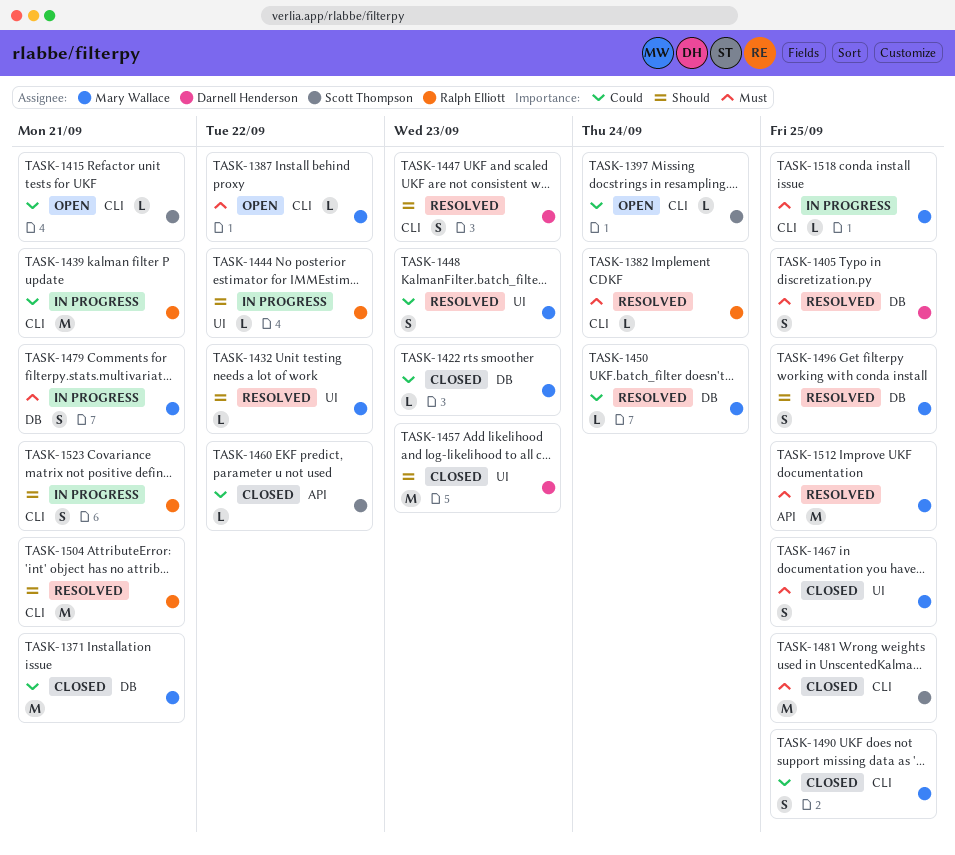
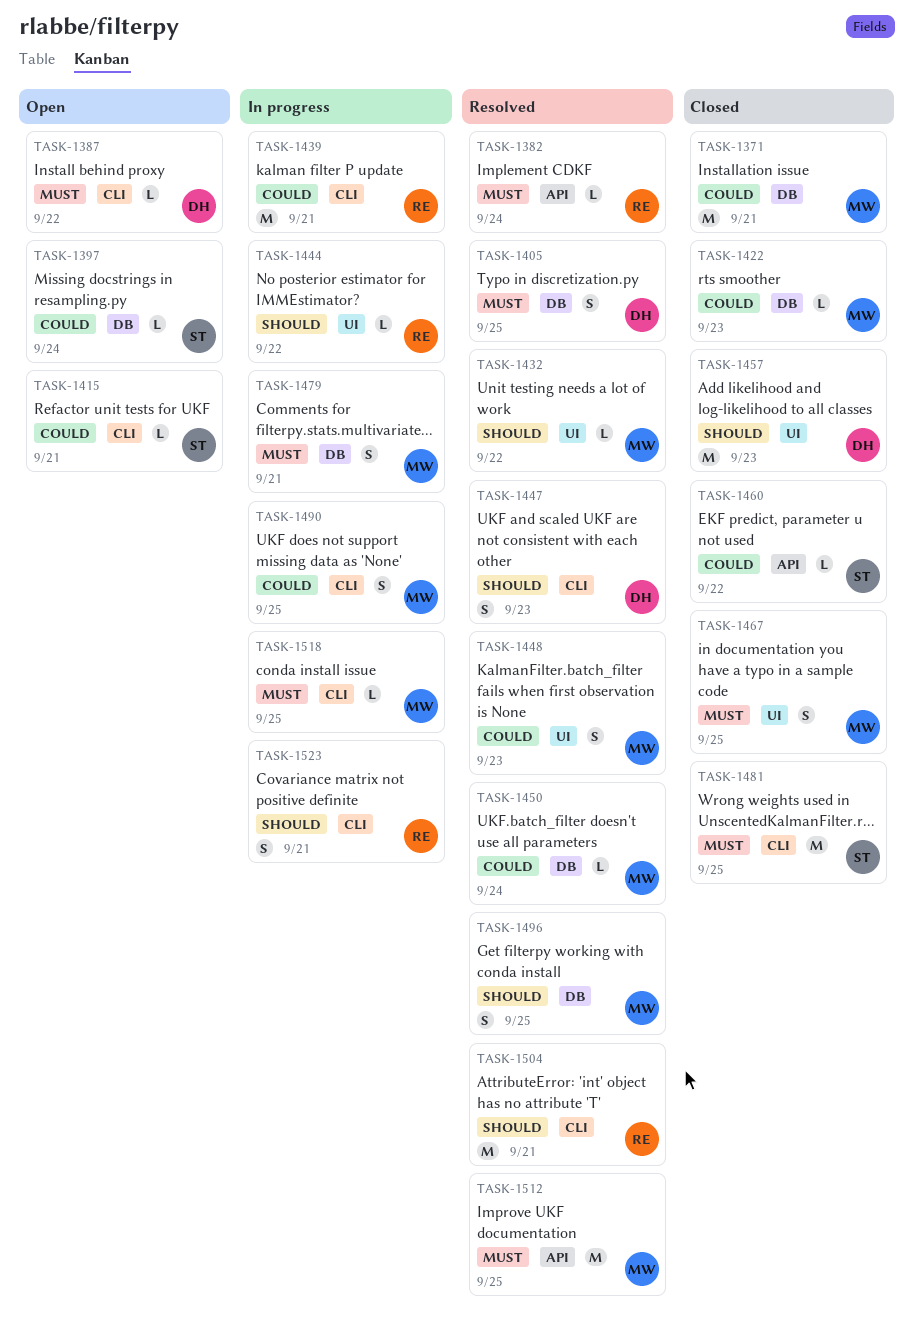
TASK-1382, label: CLI -> API
TASK-1387, owner: Mary Wallace -> Darnell Henderson
TASK-1397, label: CLI -> DB
TASK-1490, status: Closed -> In progress

